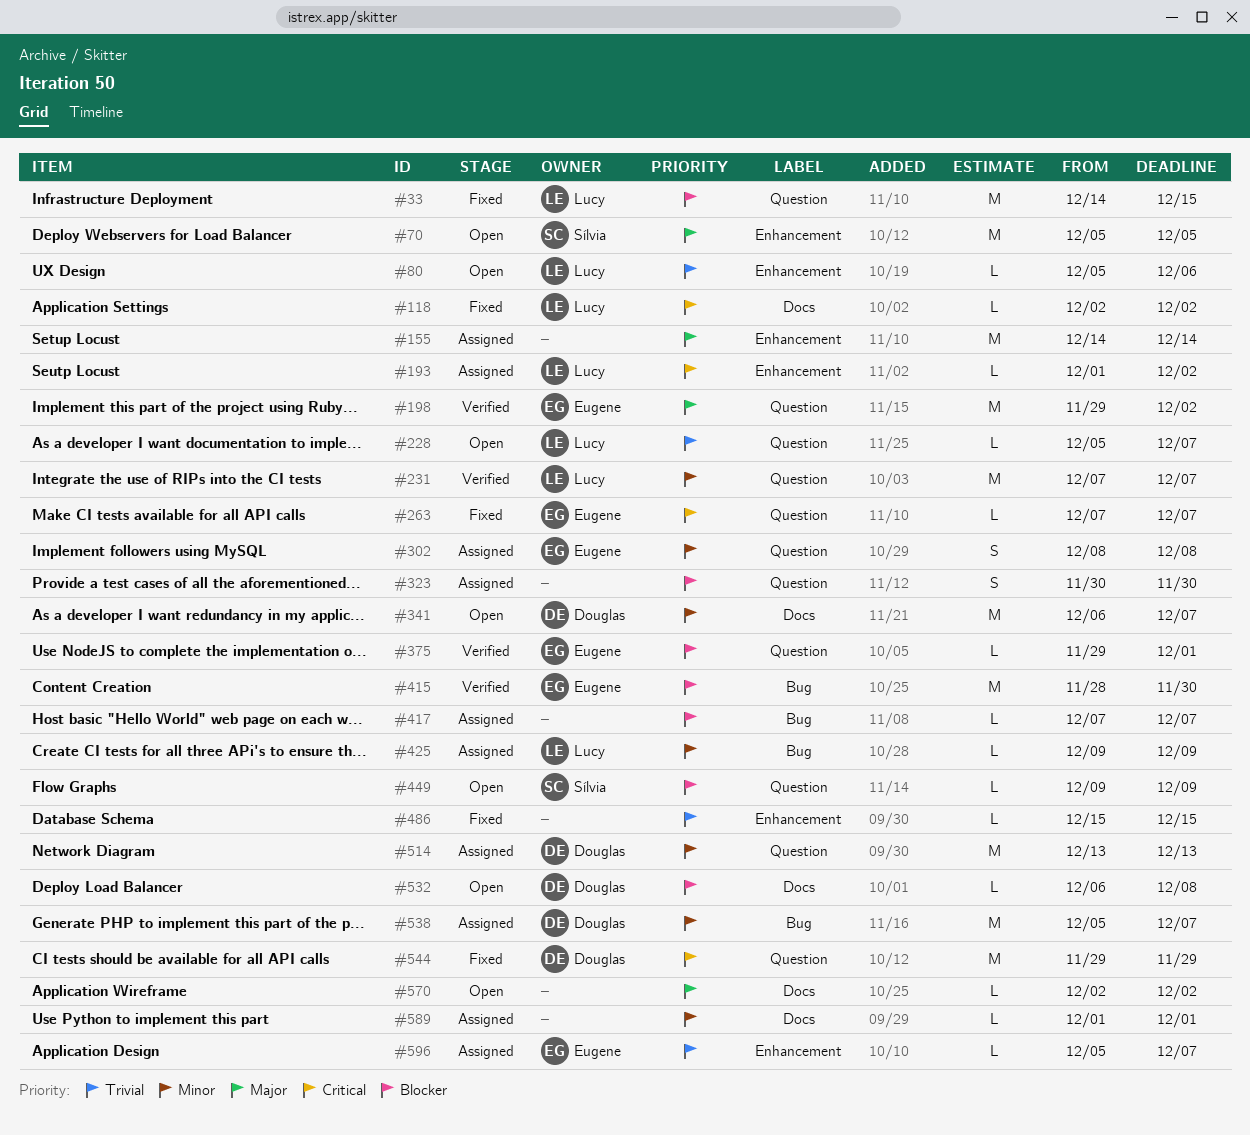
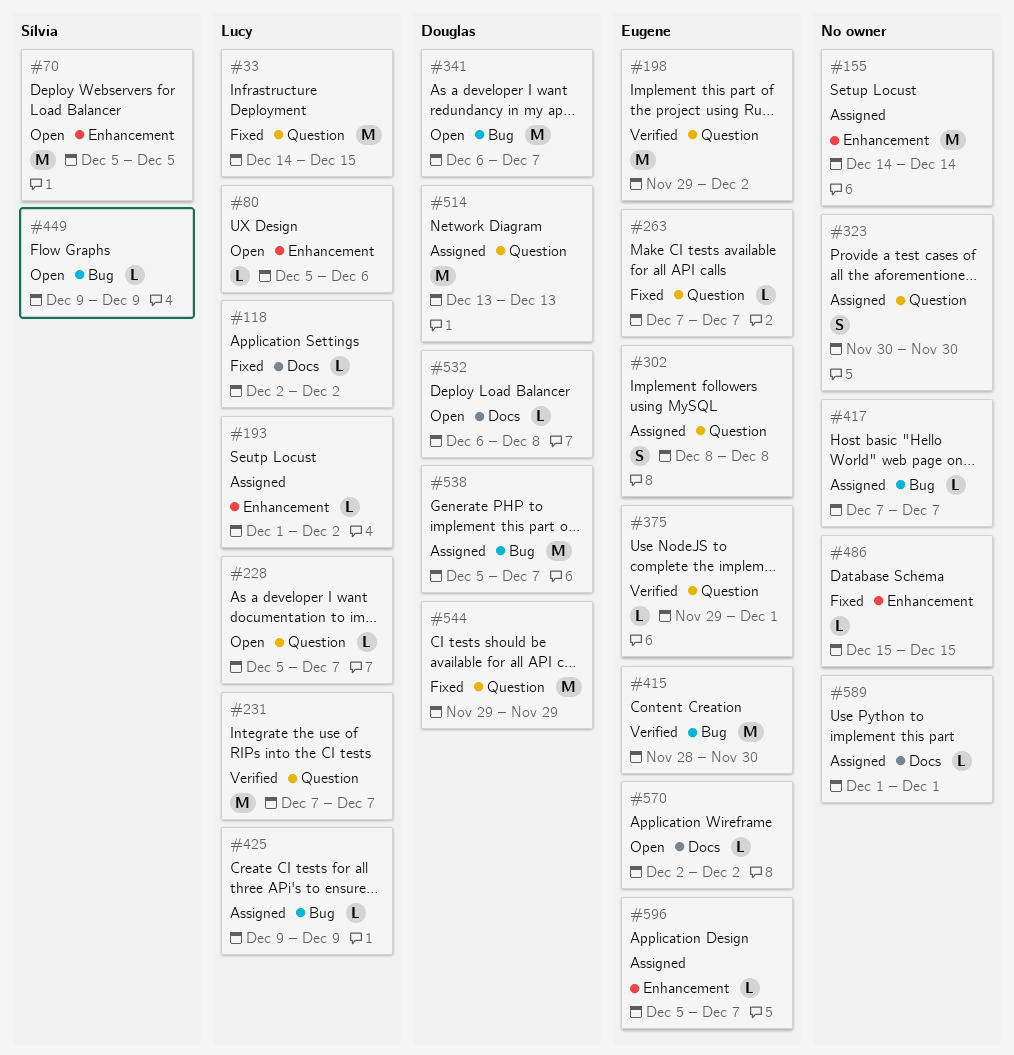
#341, label: Docs -> Bug
#449, label: Question -> Bug
#570, owner: none -> Eugene

